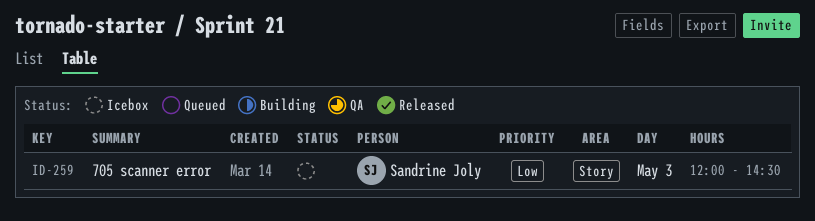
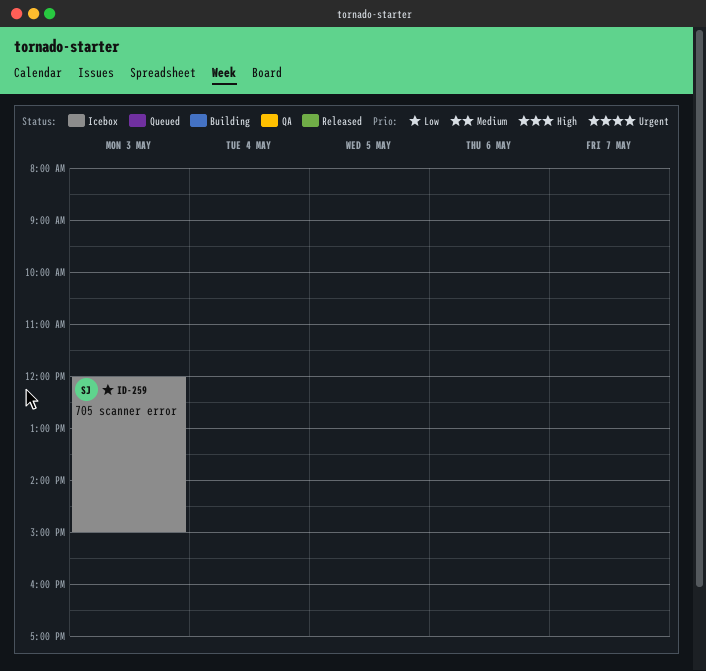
ID-259, ends: 14:30 -> 15:00

